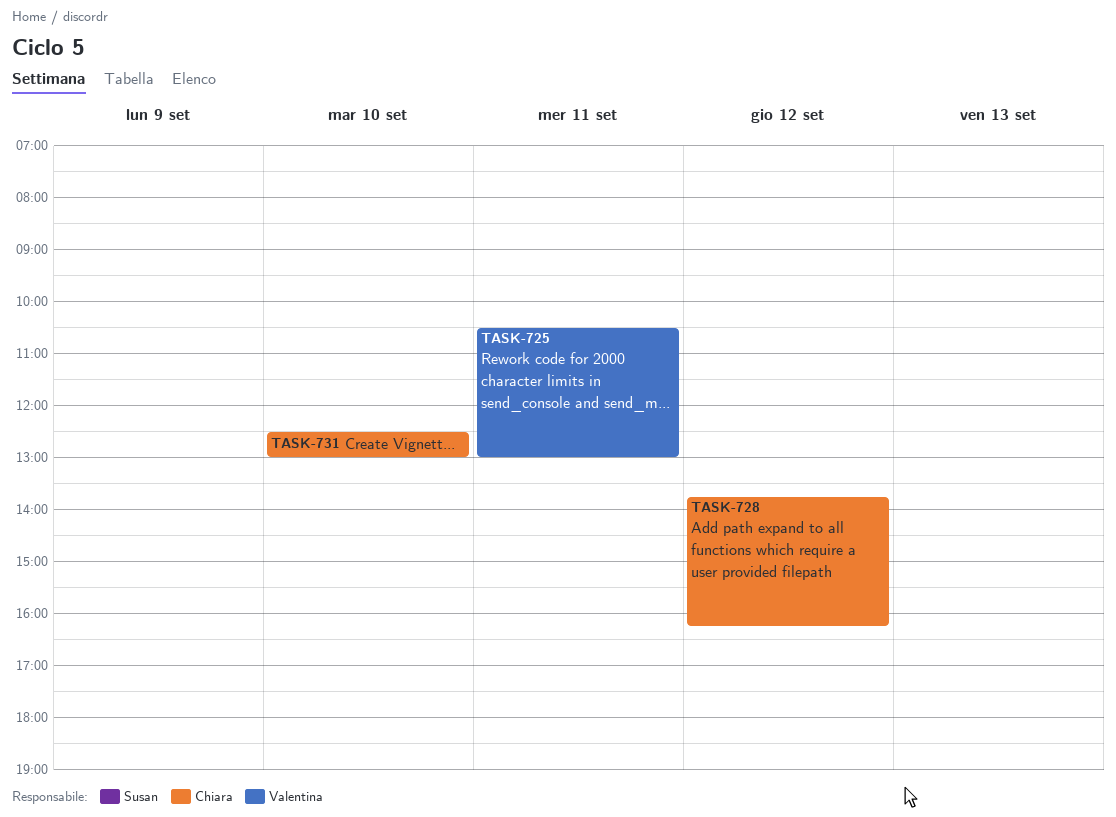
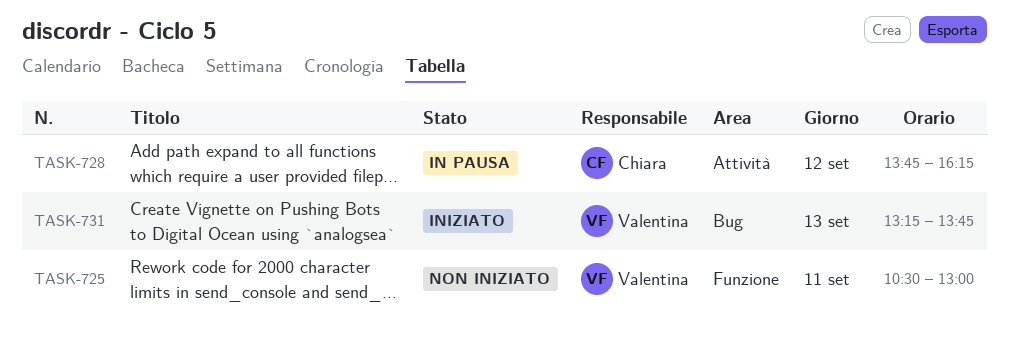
TASK-731, owner: Chiara -> Valentina
TASK-731, day: Sep 10 -> Sep 13
TASK-731, begins: 12:30 -> 13:15
TASK-731, ends: 13:00 -> 13:45

